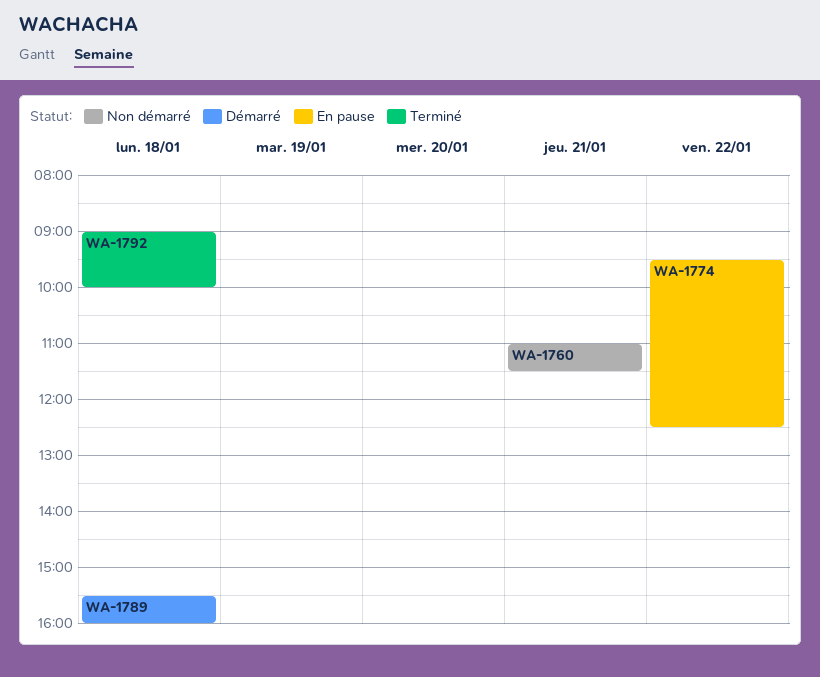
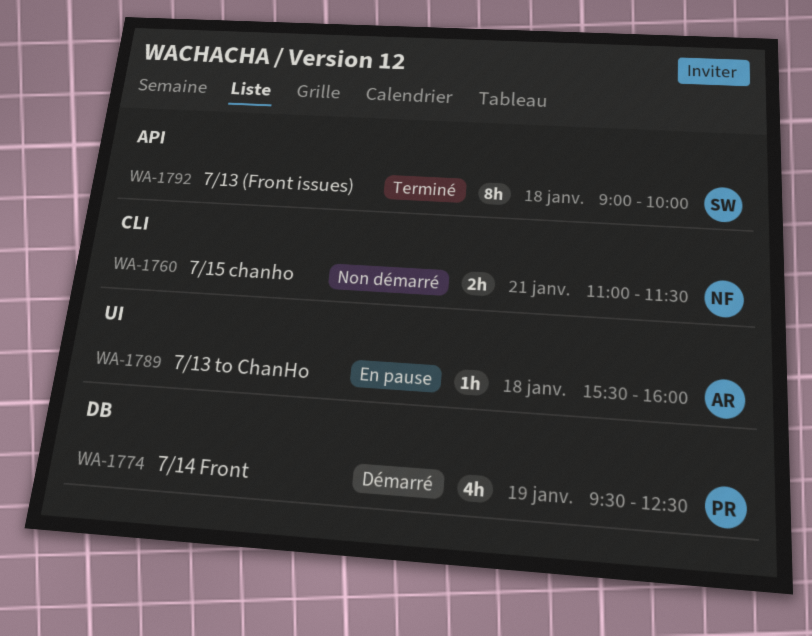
WA-1774, status: En pause -> Démarré
WA-1774, day: Jan 22 -> Jan 19
WA-1789, status: Démarré -> En pause

